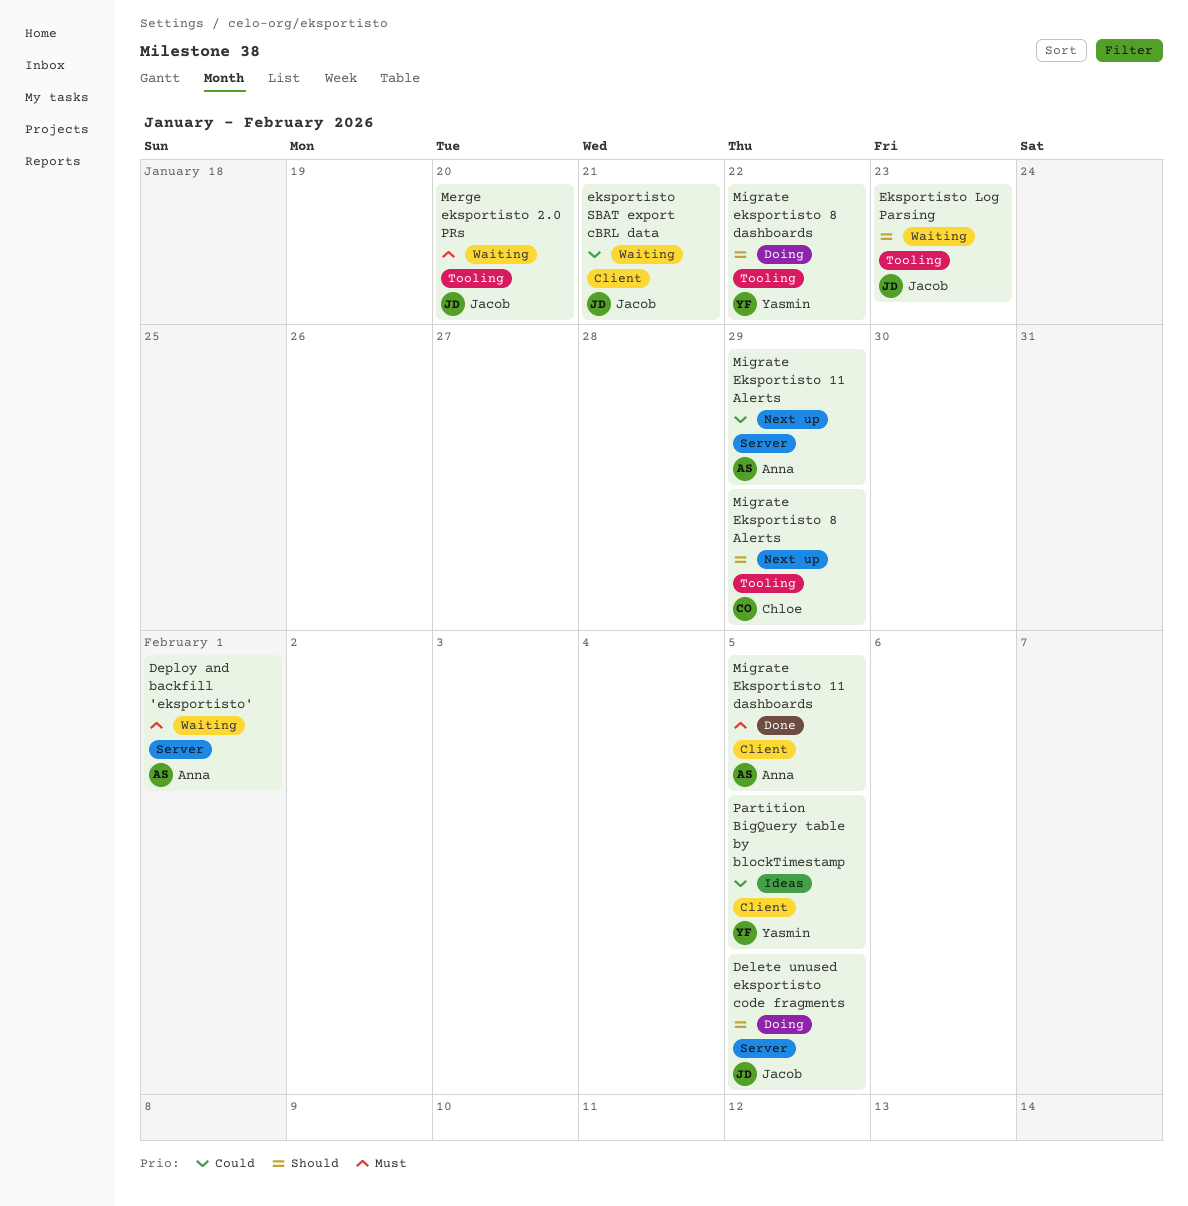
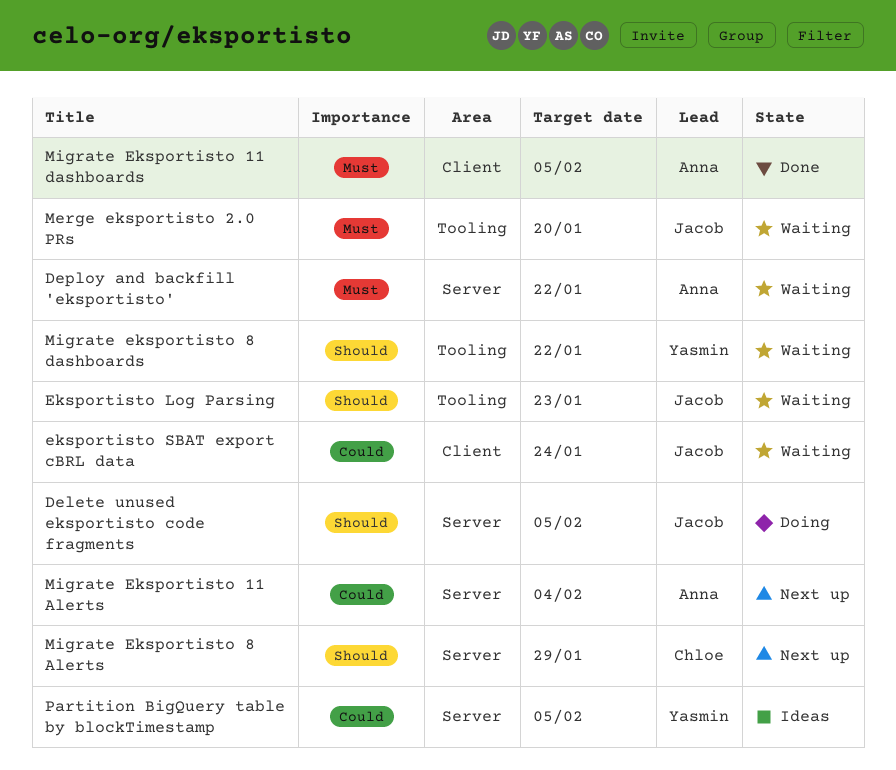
Deploy and backfill 'eksportisto', due: Feb 1 -> Jan 22
eksportisto SBAT export cBRL data, due: Jan 21 -> Jan 24
Migrate Eksportisto 11 Alerts, due: Jan 29 -> Feb 4
Migrate Eksportisto 8 Alerts, label: Tooling -> Server
Migrate eksportisto 8 dashboards, status: Doing -> Waiting
Partition BigQuery table by blockTimestamp, label: Client -> Server

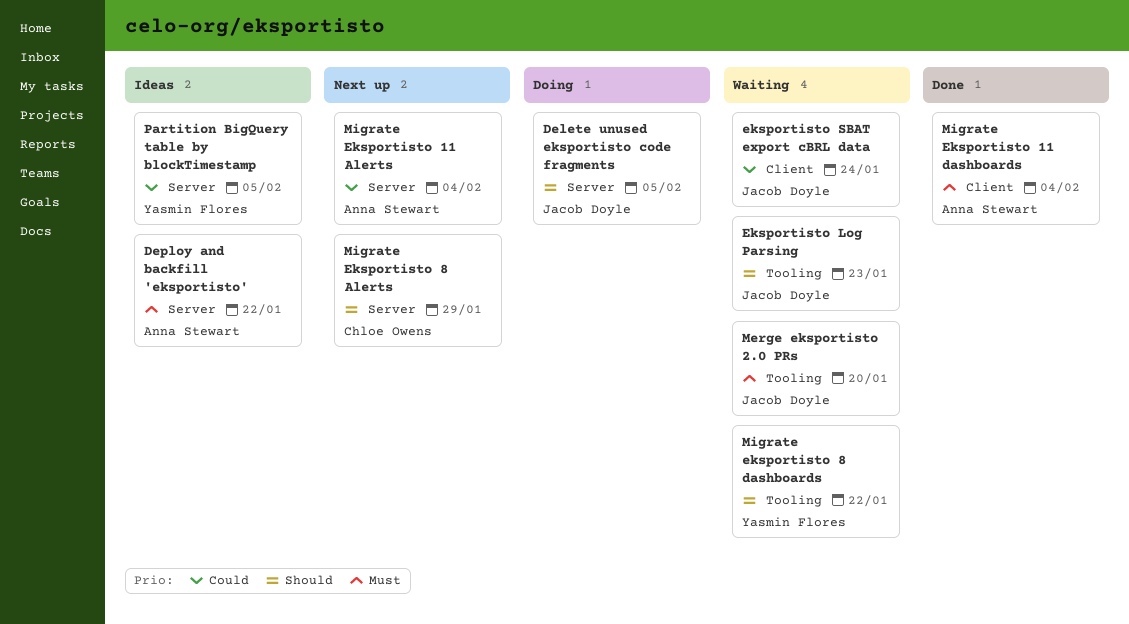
Deploy and backfill 'eksportisto', status: Waiting -> Ideas
Migrate Eksportisto 11 dashboards, due: Feb 5 -> Feb 4

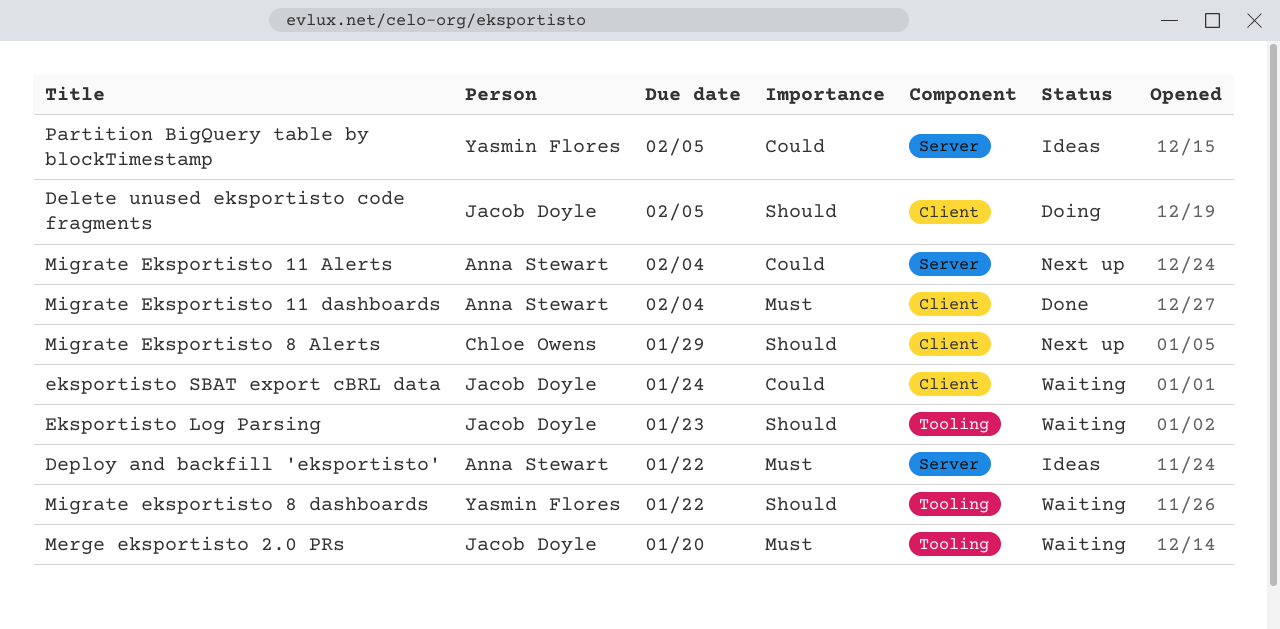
Delete unused eksportisto code fragments, label: Server -> Client
Migrate Eksportisto 8 Alerts, label: Server -> Client

